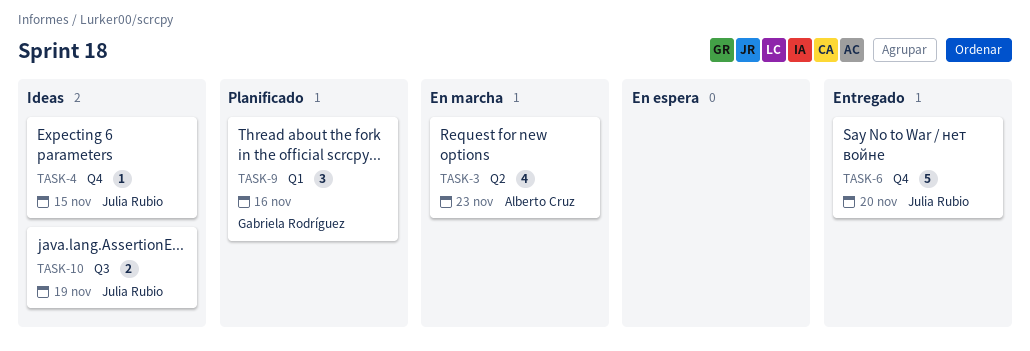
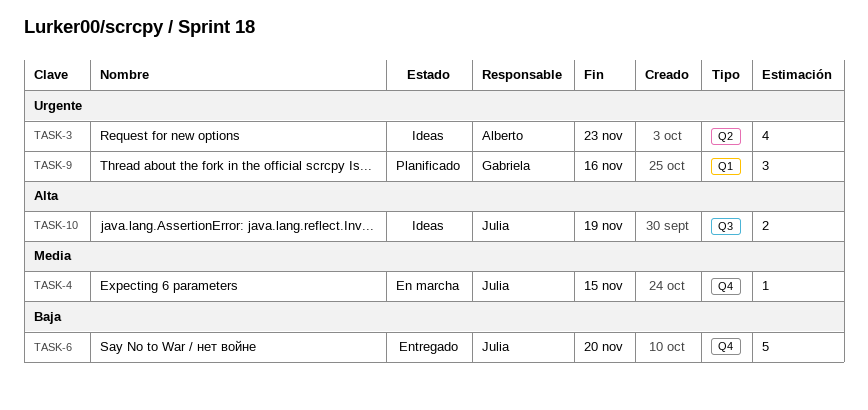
TASK-3, status: En marcha -> Ideas
TASK-4, status: Ideas -> En marcha

